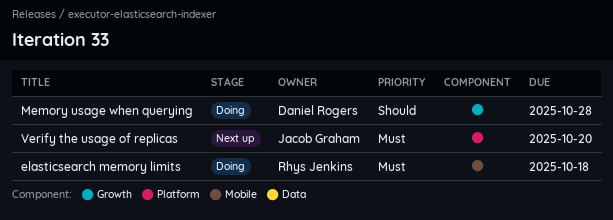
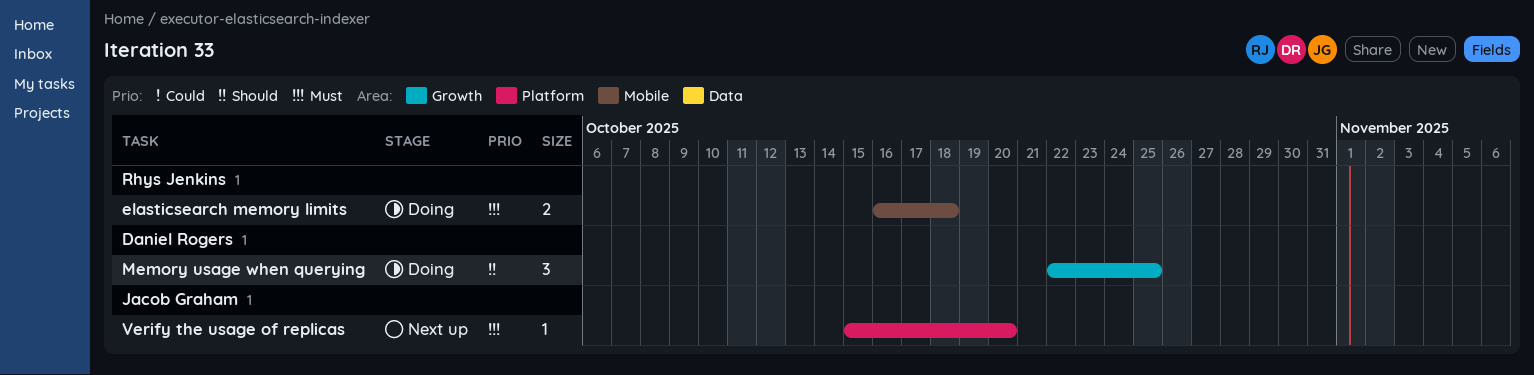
Memory usage when querying, due: Oct 28 -> Oct 25

